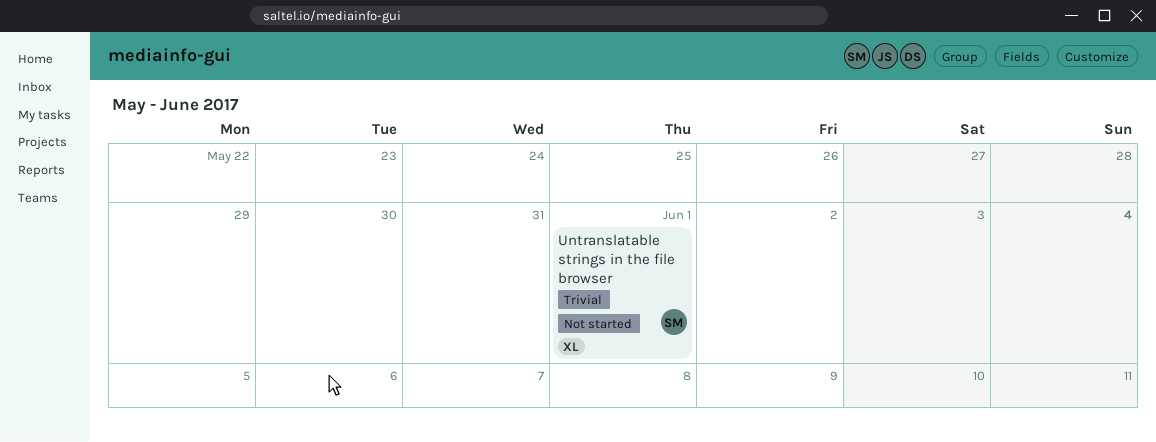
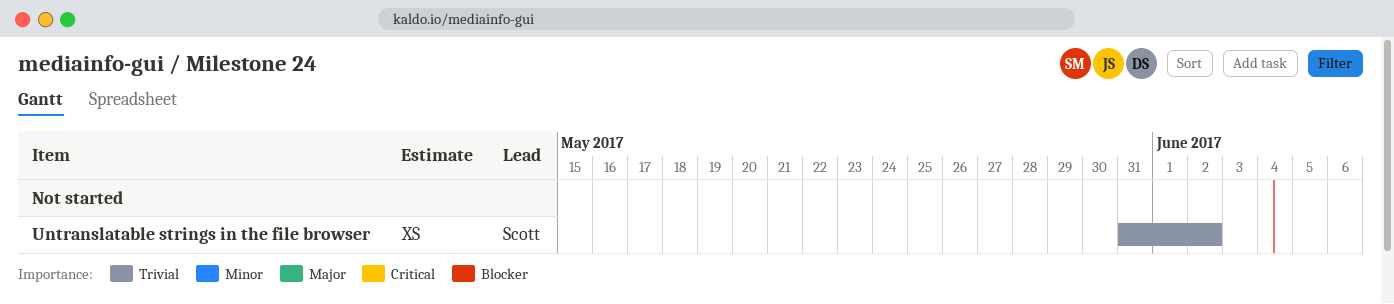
Untranslatable strings in the file browser, estimate: XL -> XS
Untranslatable strings in the file browser, due: Jun 1 -> Jun 2

